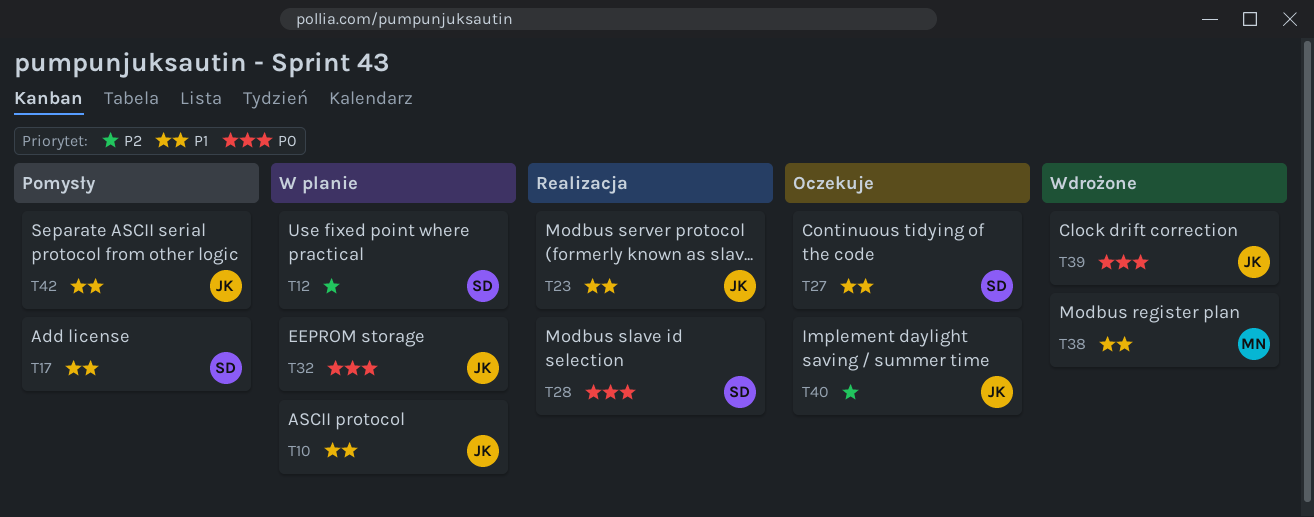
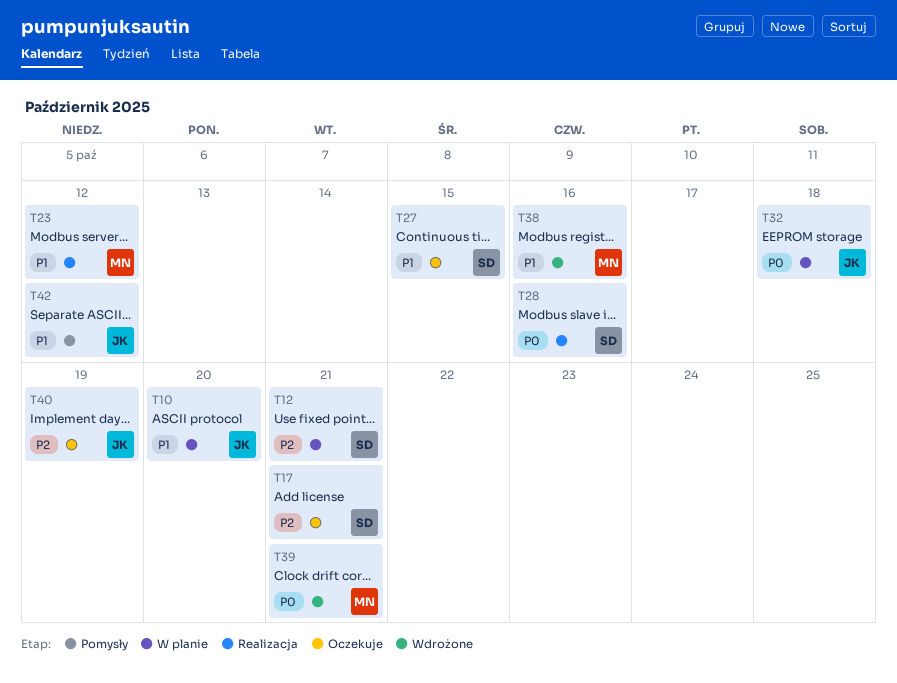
T17, status: Pomysły -> Oczekuje
T17, priority: P1 -> P2
T23, owner: JK -> MN
T39, owner: JK -> MN

